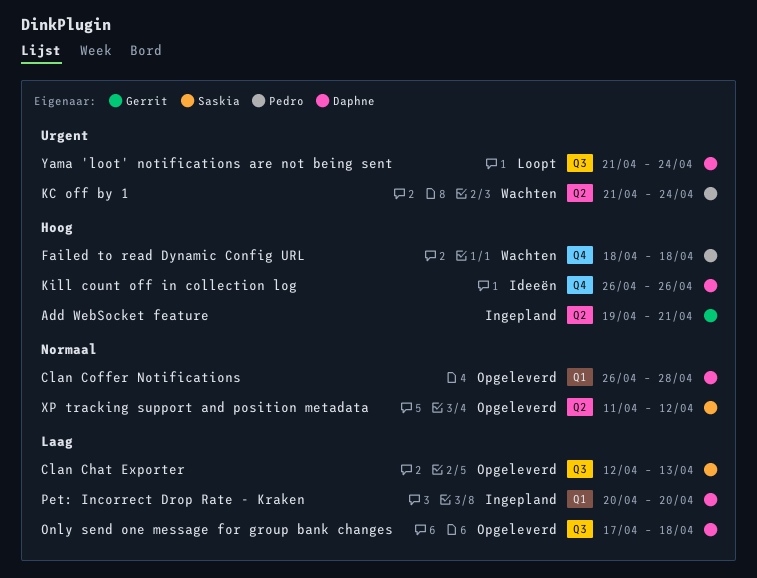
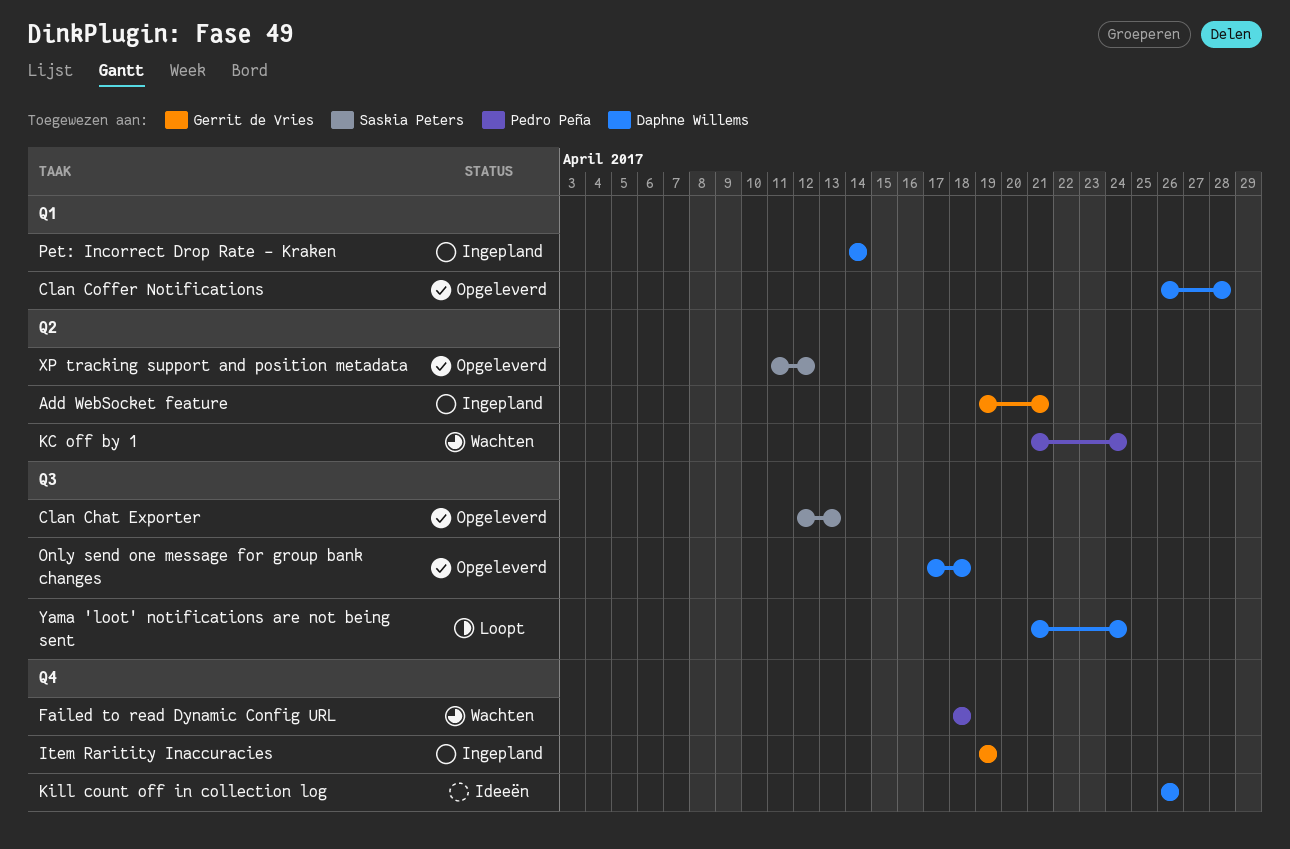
Item Raritity Inaccuracies: none -> present
Pet: Incorrect Drop Rate - Kraken, start: Apr 20 -> Apr 14
Pet: Incorrect Drop Rate - Kraken, due: Apr 20 -> Apr 14

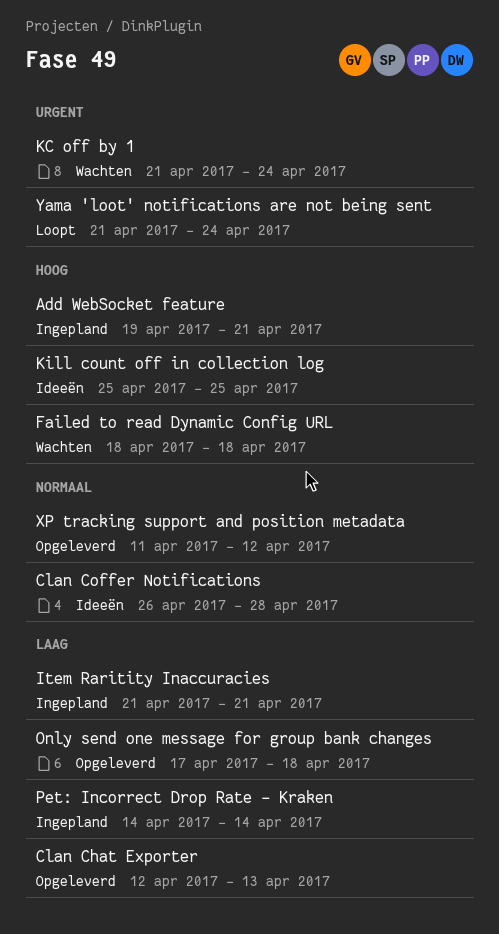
Clan Coffer Notifications, status: Opgeleverd -> Ideeën
Item Raritity Inaccuracies, start: Apr 19 -> Apr 21
Item Raritity Inaccuracies, due: Apr 19 -> Apr 21
Kill count off in collection log, start: Apr 26 -> Apr 25
Kill count off in collection log, due: Apr 26 -> Apr 25

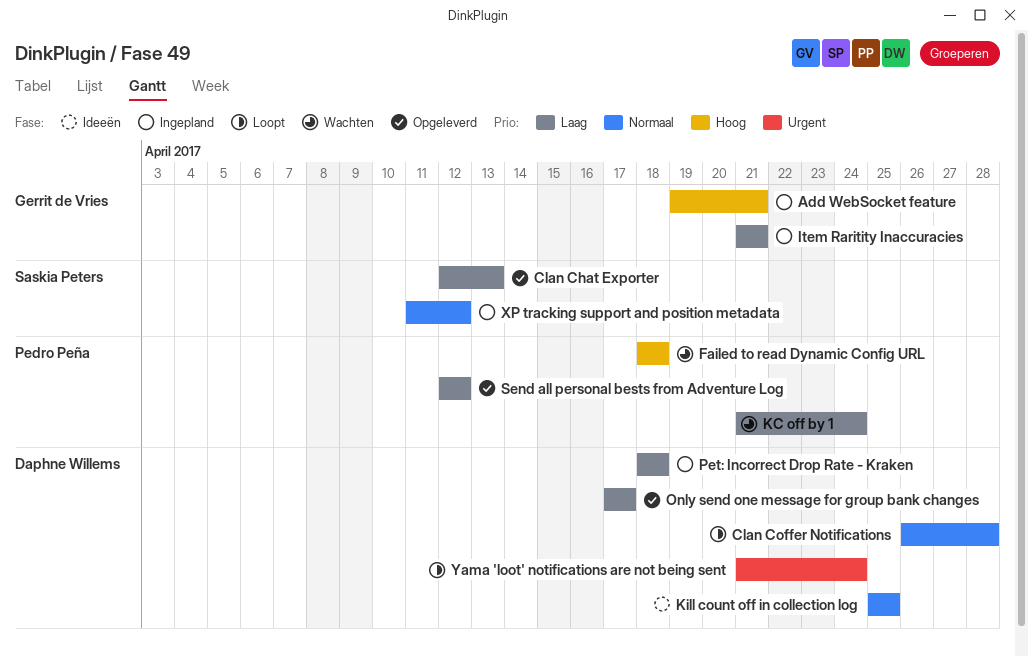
Clan Coffer Notifications, status: Ideeën -> Loopt
KC off by 1, priority: Urgent -> Laag
Kill count off in collection log, priority: Hoog -> Normaal
Only send one message for group bank changes, due: Apr 18 -> Apr 17
Pet: Incorrect Drop Rate - Kraken, start: Apr 14 -> Apr 18
Pet: Incorrect Drop Rate - Kraken, due: Apr 14 -> Apr 18
Send all personal bests from Adventure Log: none -> present
XP tracking support and position metadata, status: Opgeleverd -> Ingepland

